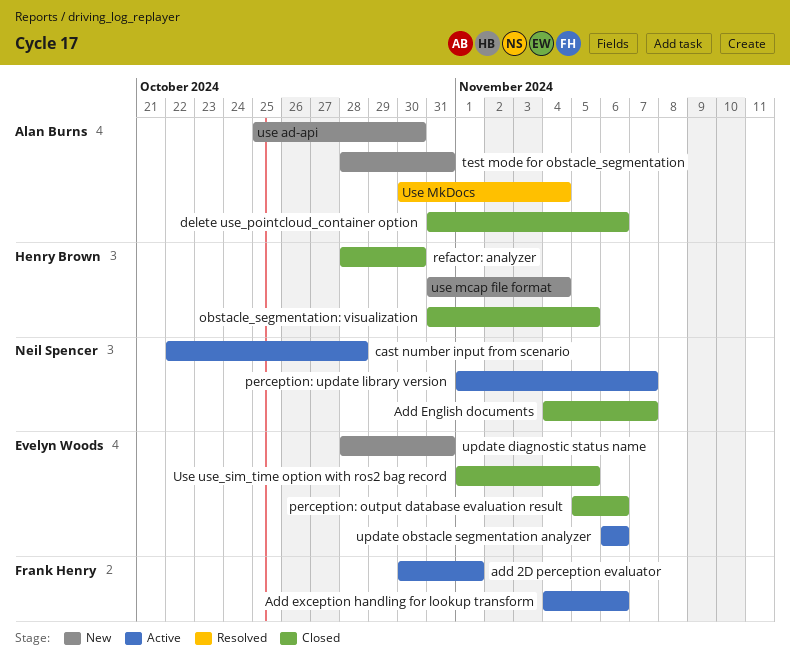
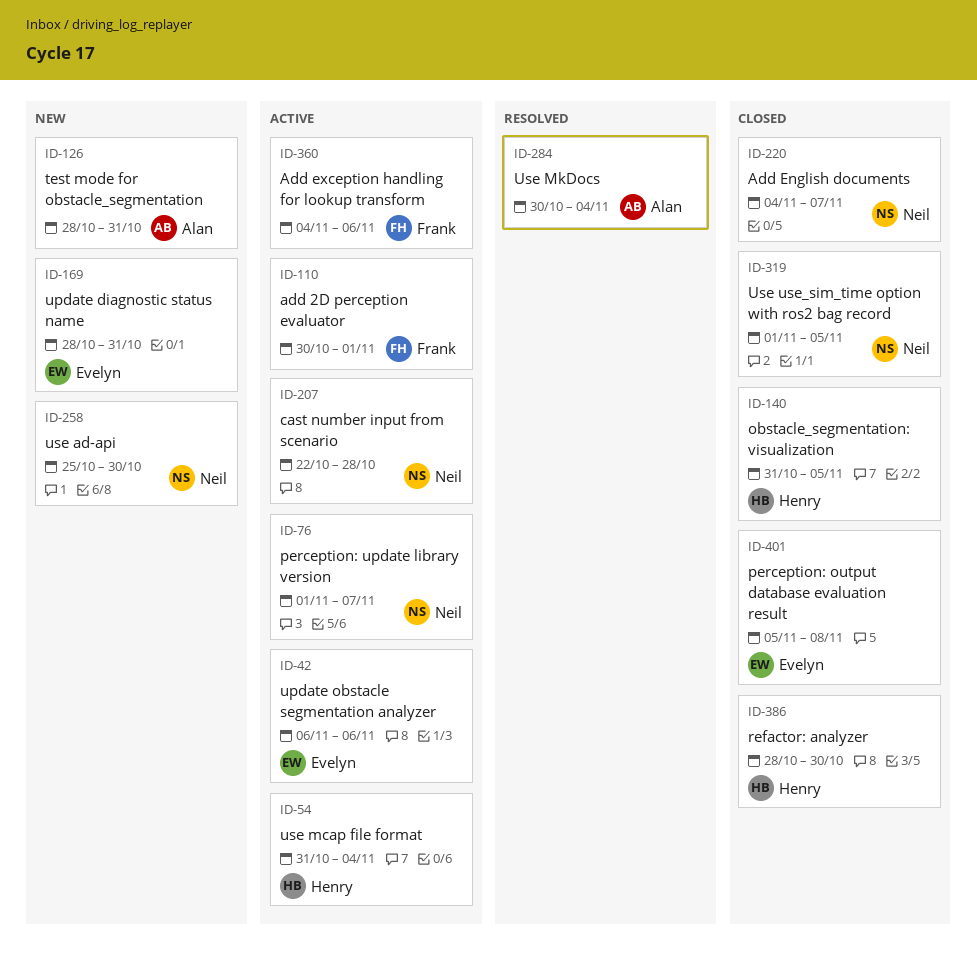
delete use_pointcloud_container option: present -> none
perception: output database evaluation result, due: Nov 6 -> Nov 8
use ad-api, owner: Alan Burns -> Neil Spencer
use mcap file format, status: New -> Active
Use use_sim_time option with ros2 bag record, owner: Evelyn Woods -> Neil Spencer

